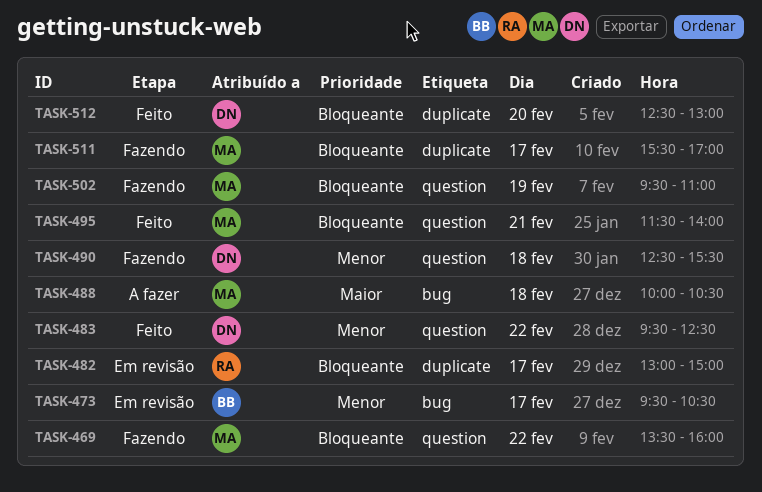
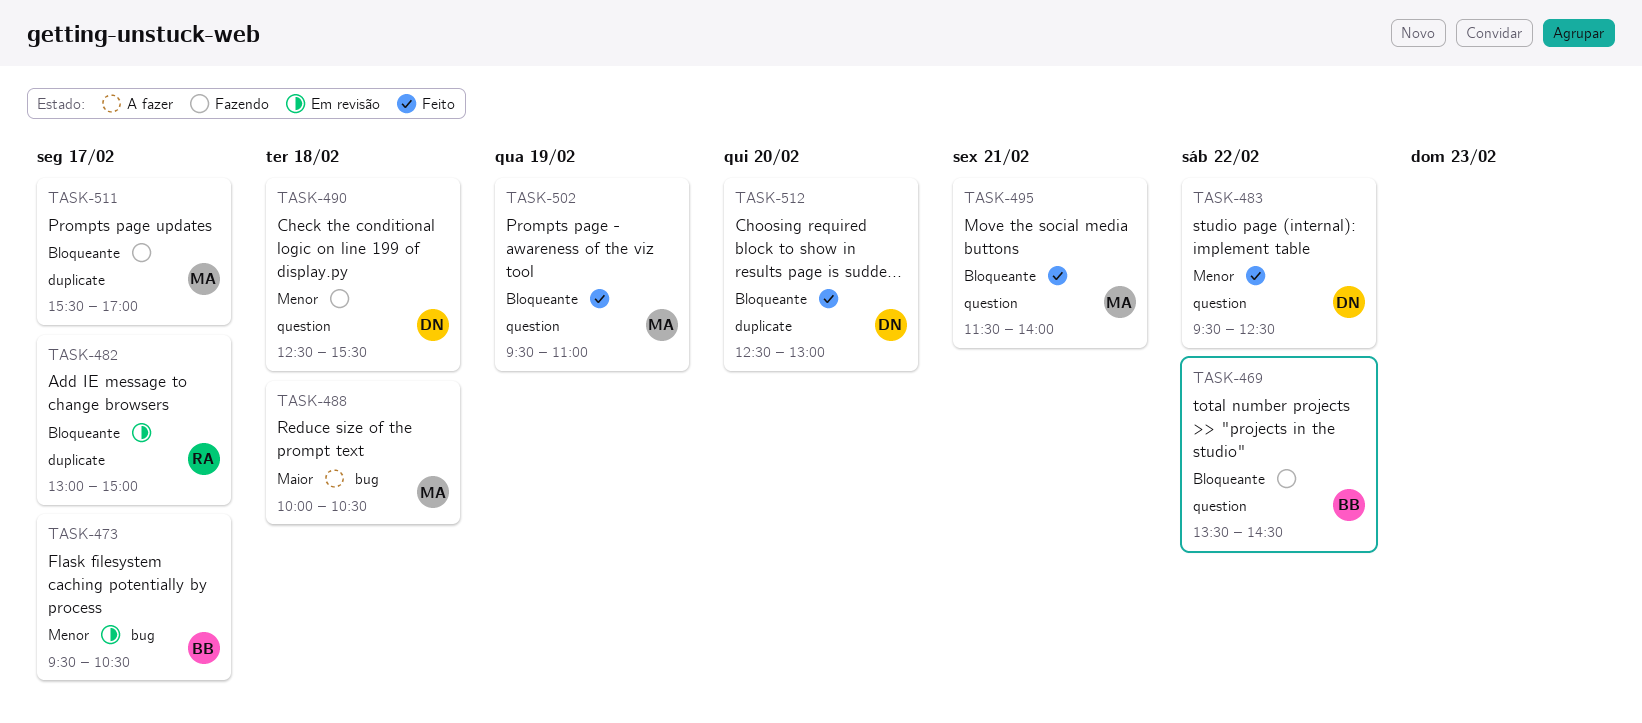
TASK-469, owner: MA -> BB
TASK-469, ends: 16:00 -> 14:30
TASK-502, status: Fazendo -> Feito

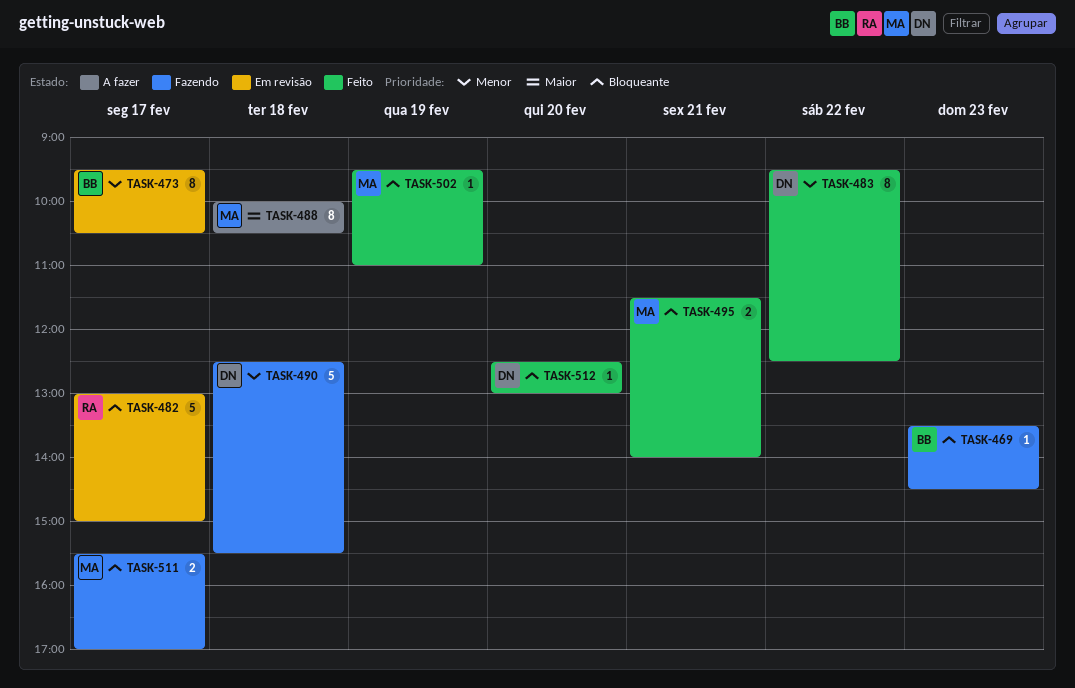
TASK-469, day: Feb 22 -> Feb 23

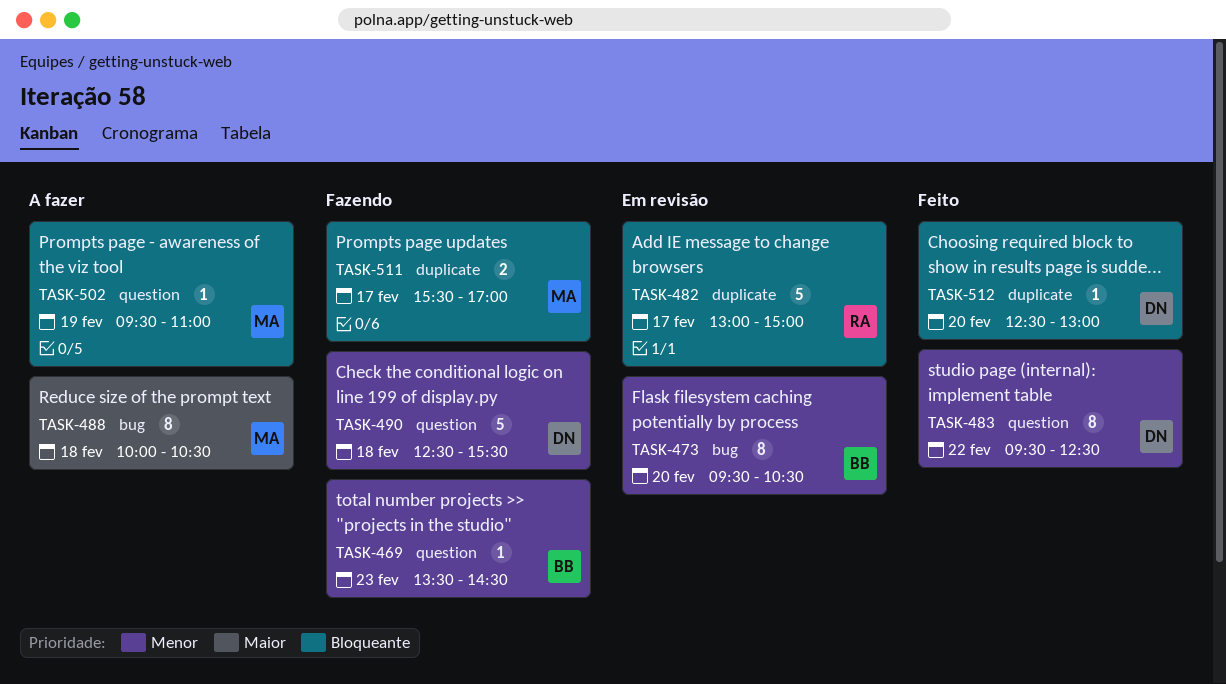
TASK-469, priority: Bloqueante -> Menor
TASK-473, day: Feb 17 -> Feb 20
TASK-495: present -> none
TASK-502, status: Feito -> A fazer

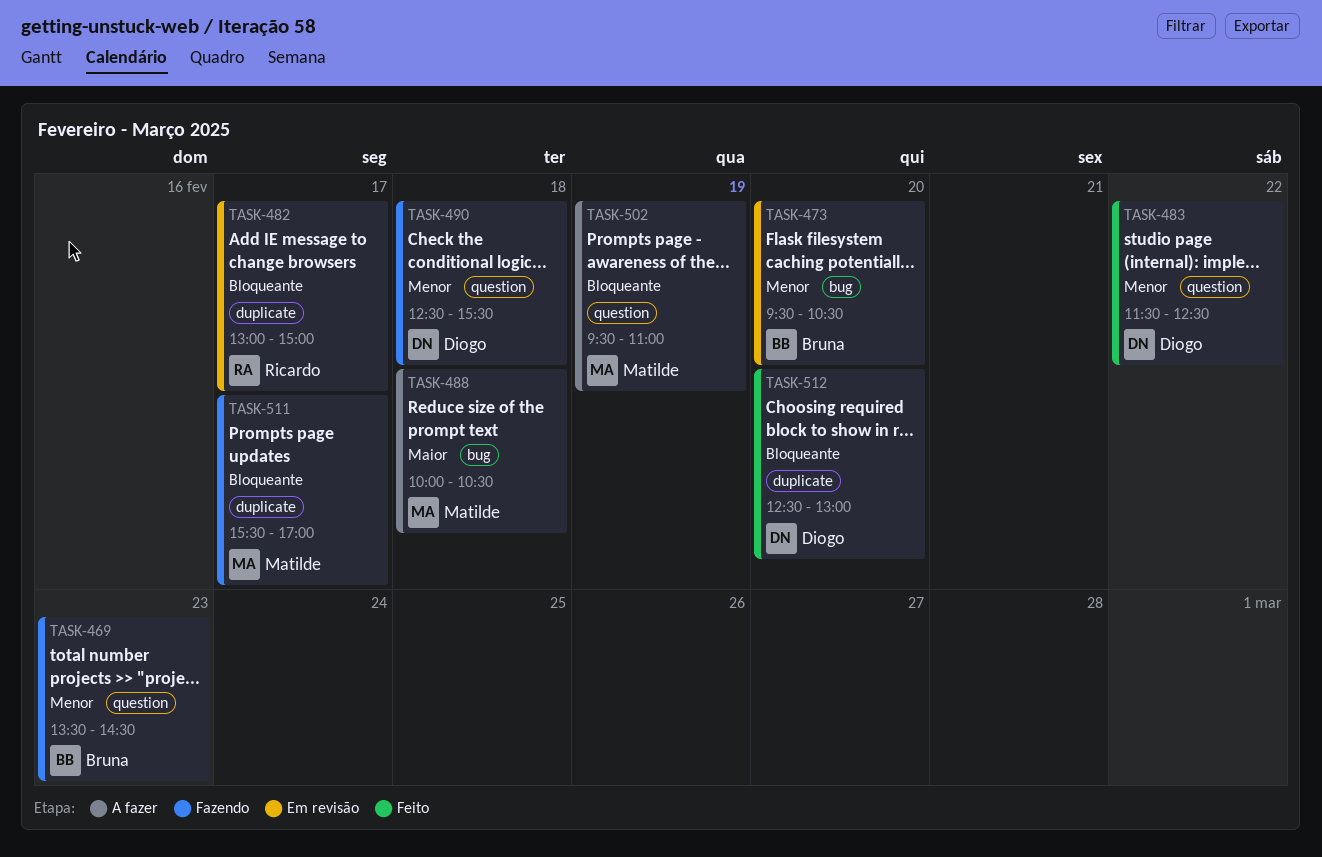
TASK-483, begins: 09:30 -> 11:30

